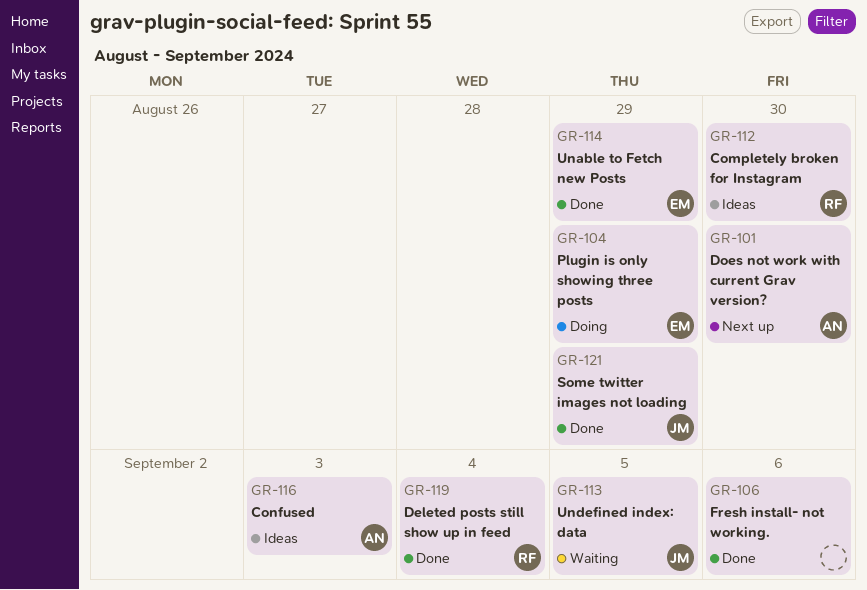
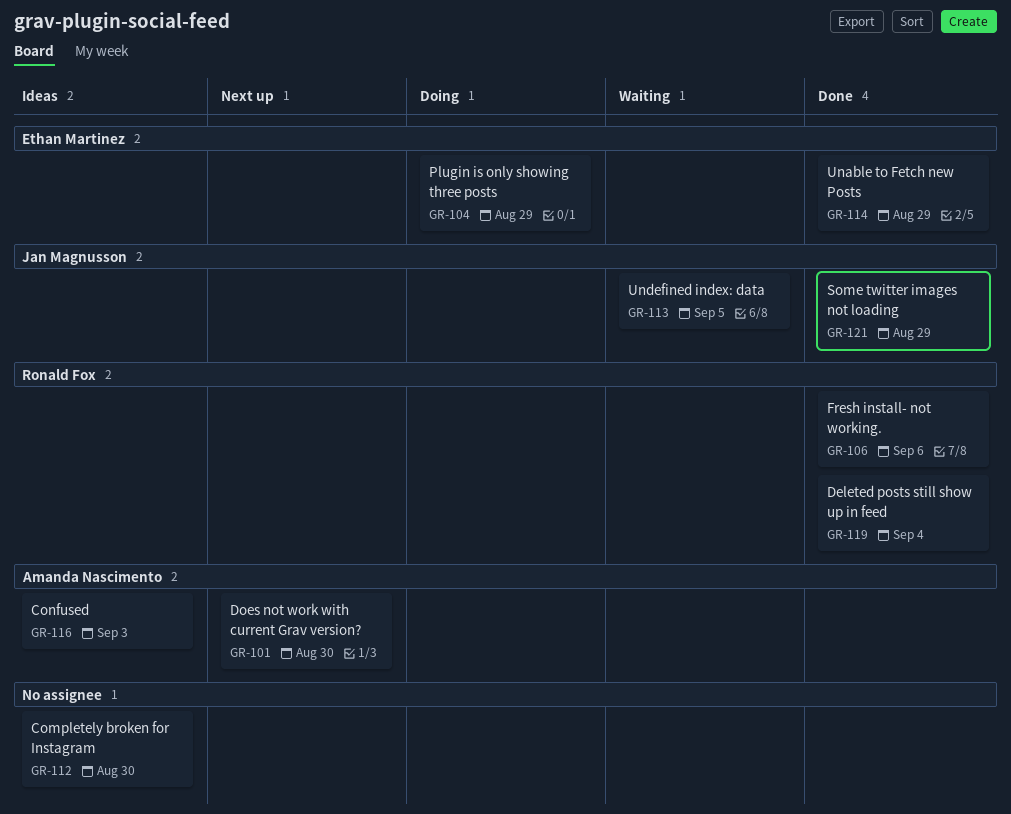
GR-106, owner: none -> Ronald Fox
GR-112, owner: Ronald Fox -> none

